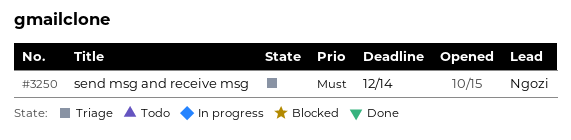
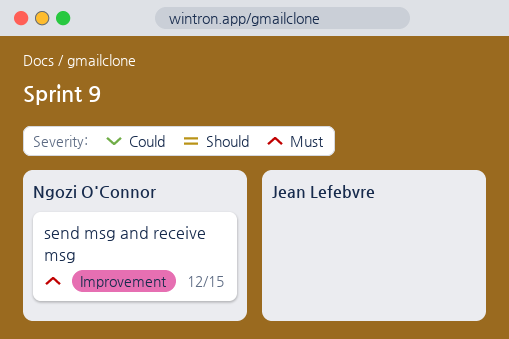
send msg and receive msg, due: Dec 14 -> Dec 15

